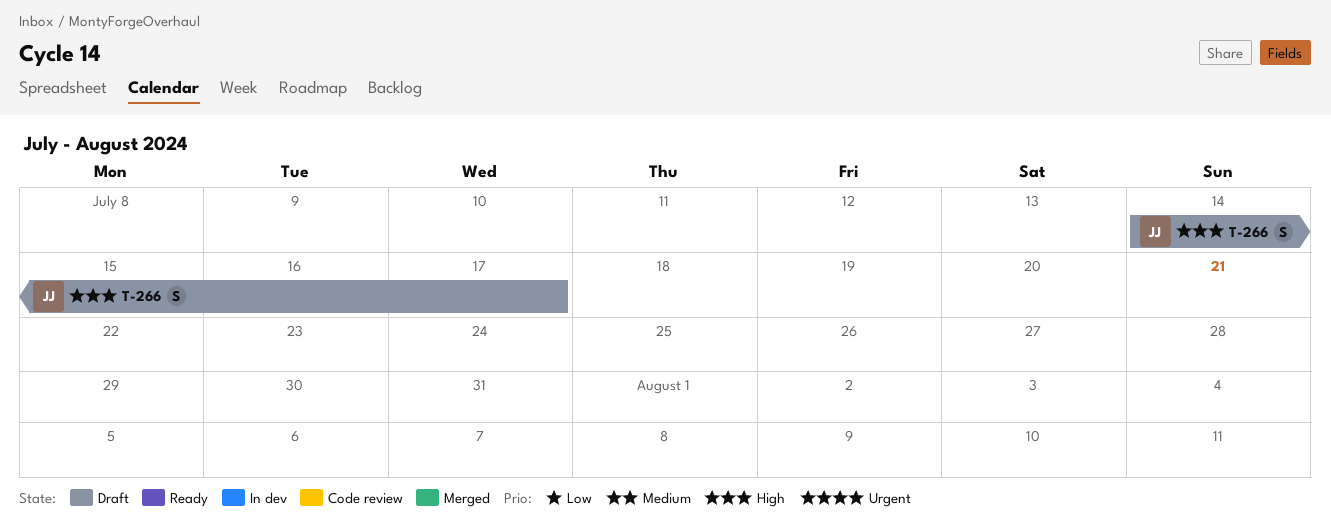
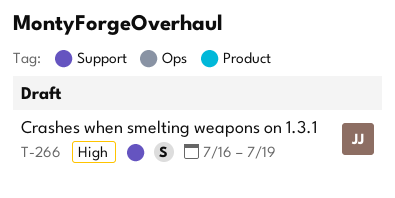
T-266, start: Jul 14 -> Jul 16
T-266, due: Jul 17 -> Jul 19

